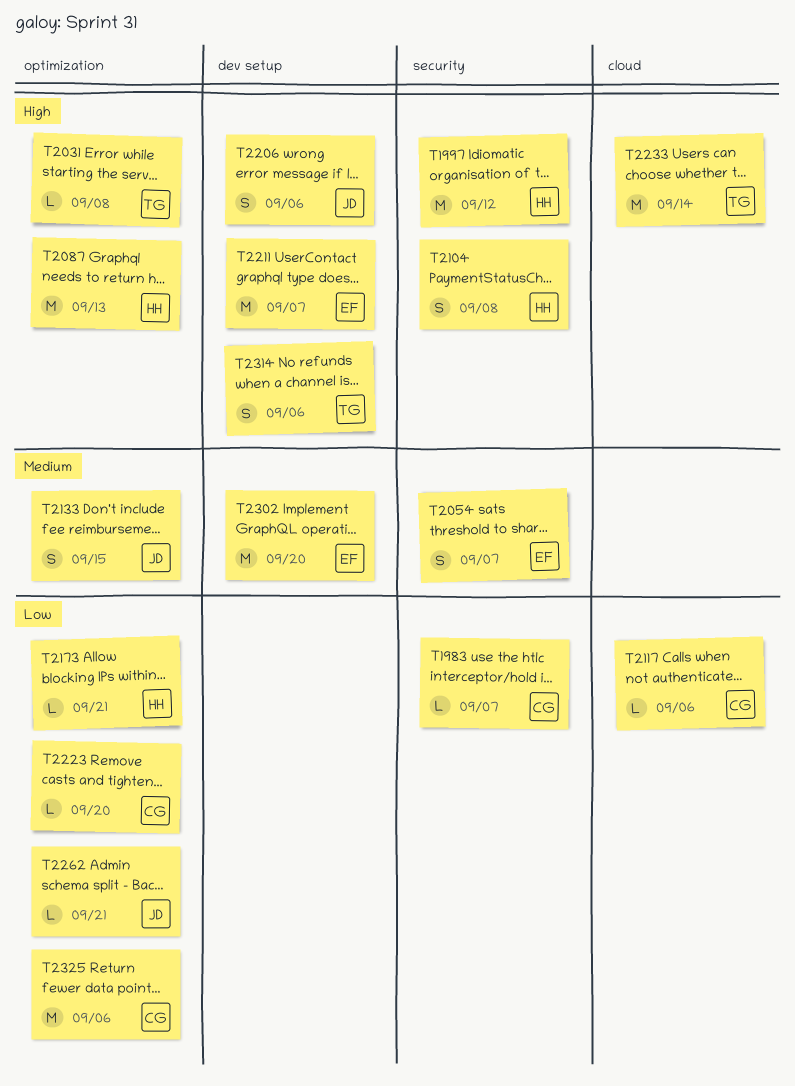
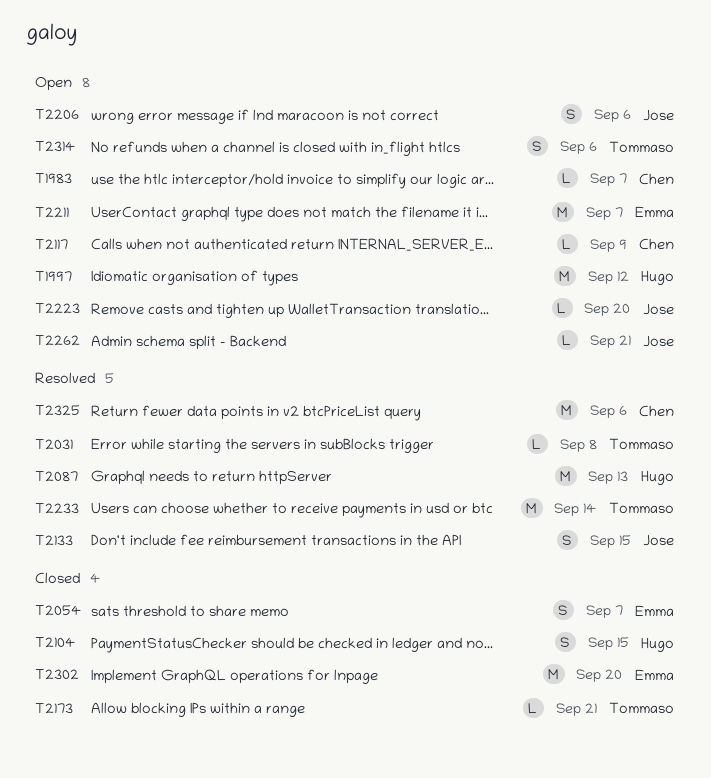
T2104, due: Sep 8 -> Sep 15
T2117, due: Sep 6 -> Sep 9
T2173, owner: Hugo -> Tommaso
T2223, owner: Chen -> Jose

